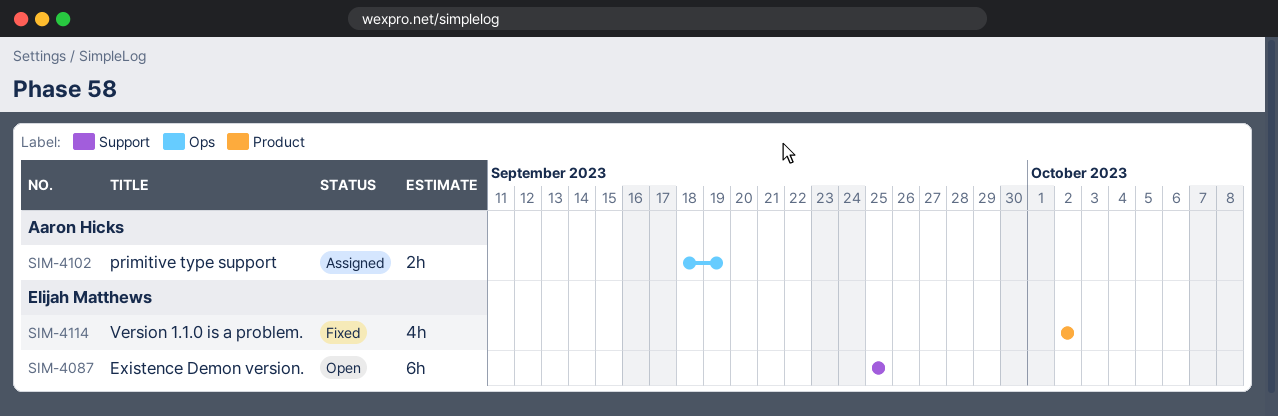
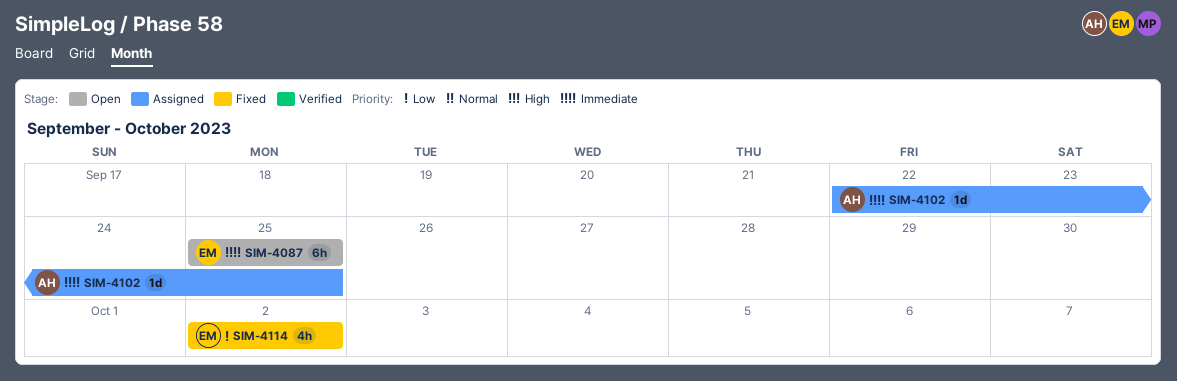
SIM-4102, estimate: 2h -> 1d
SIM-4102, start: Sep 18 -> Sep 22
SIM-4102, due: Sep 19 -> Sep 25

